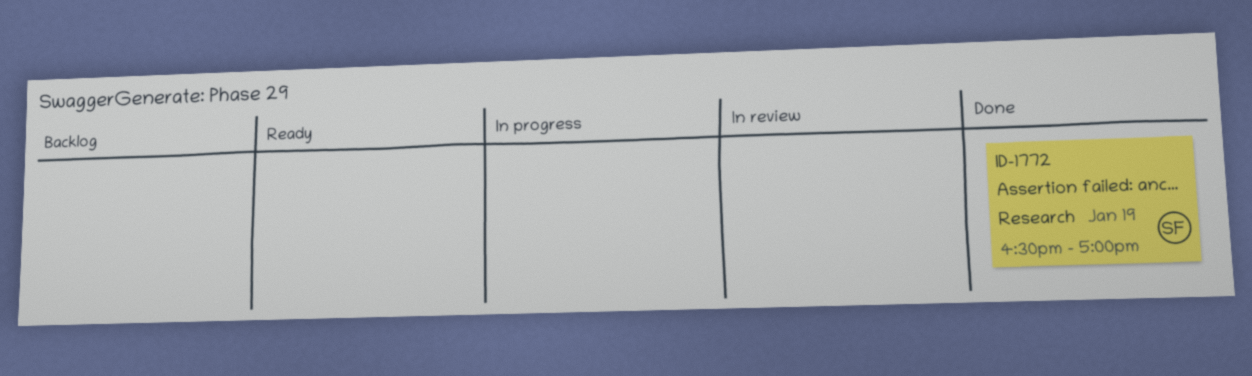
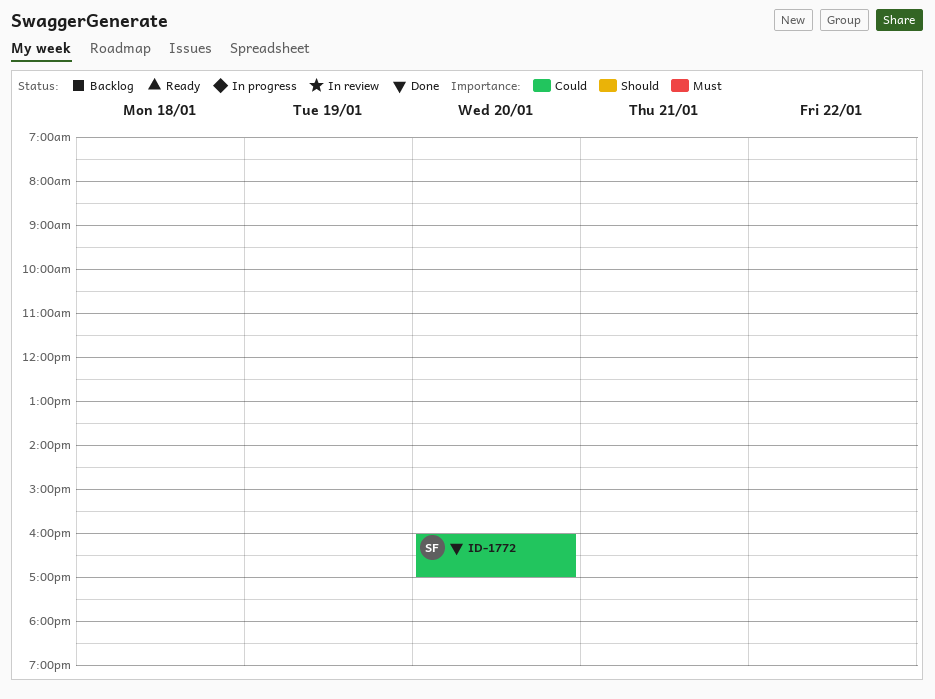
ID-1772, day: Jan 19 -> Jan 20
ID-1772, begins: 16:30 -> 16:00

